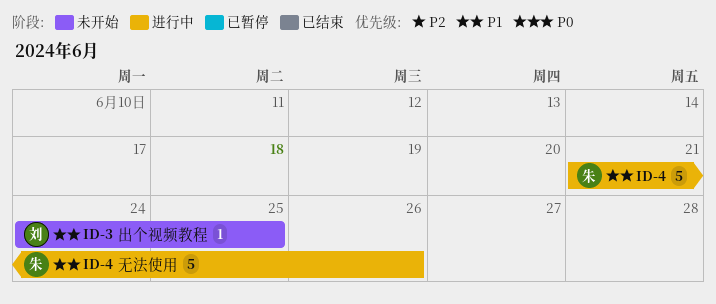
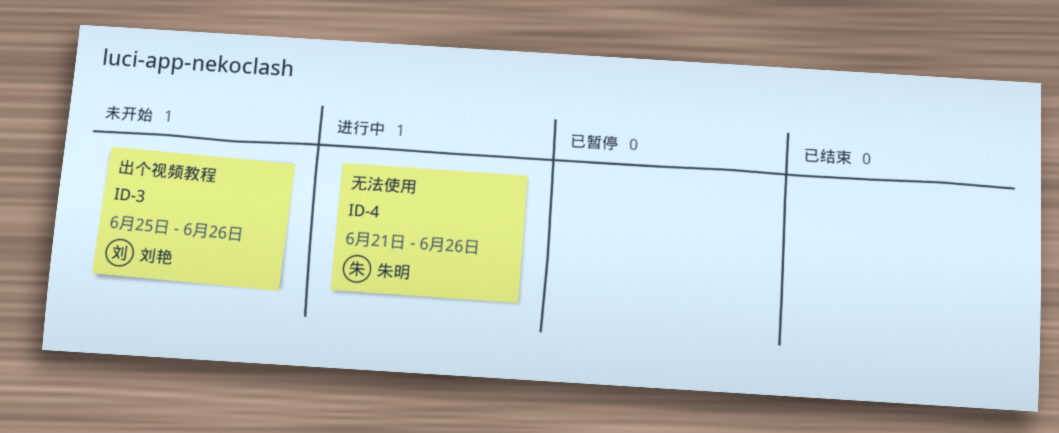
ID-3, start: Jun 24 -> Jun 25
ID-3, due: Jun 25 -> Jun 26

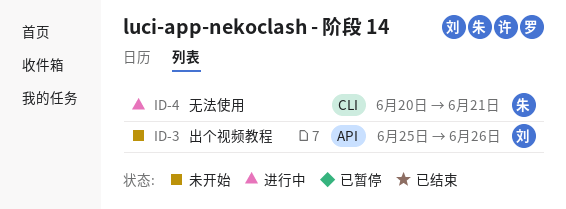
ID-4, start: Jun 21 -> Jun 20
ID-4, due: Jun 26 -> Jun 21

